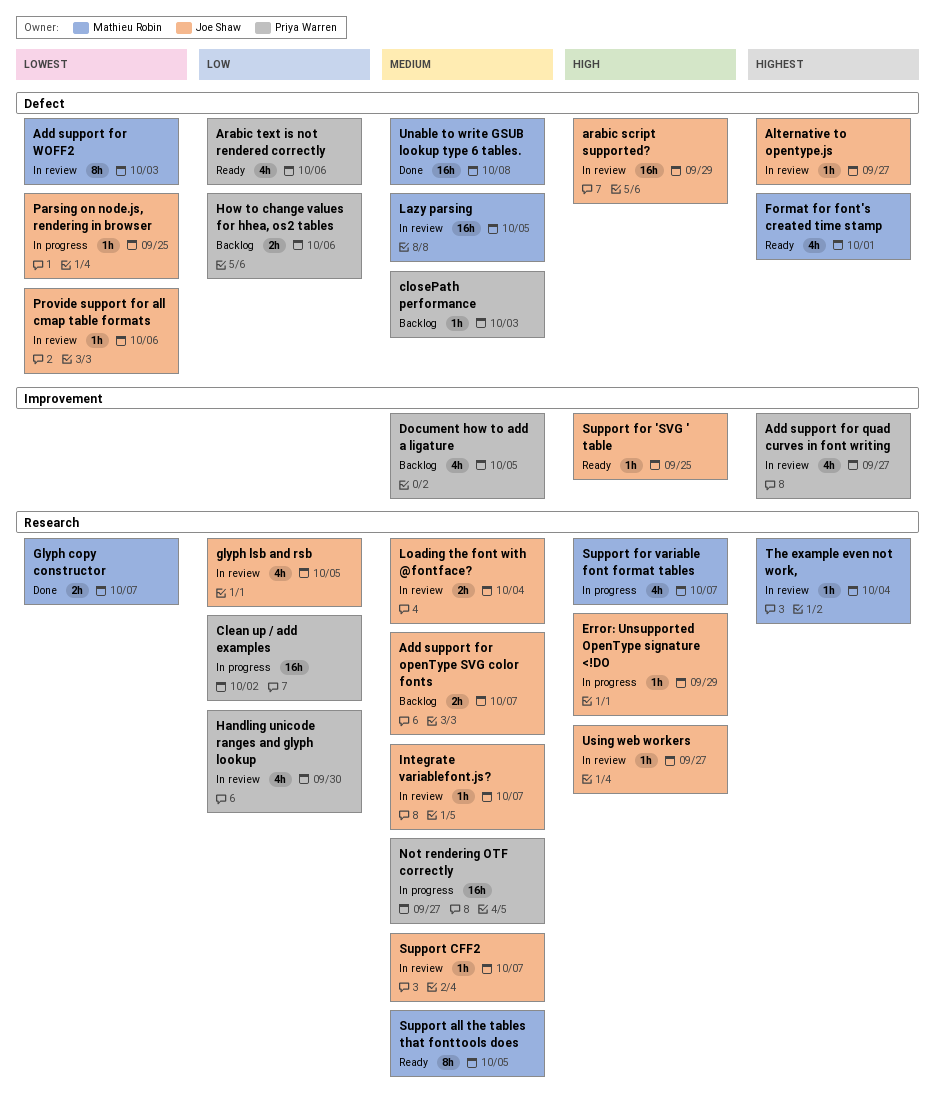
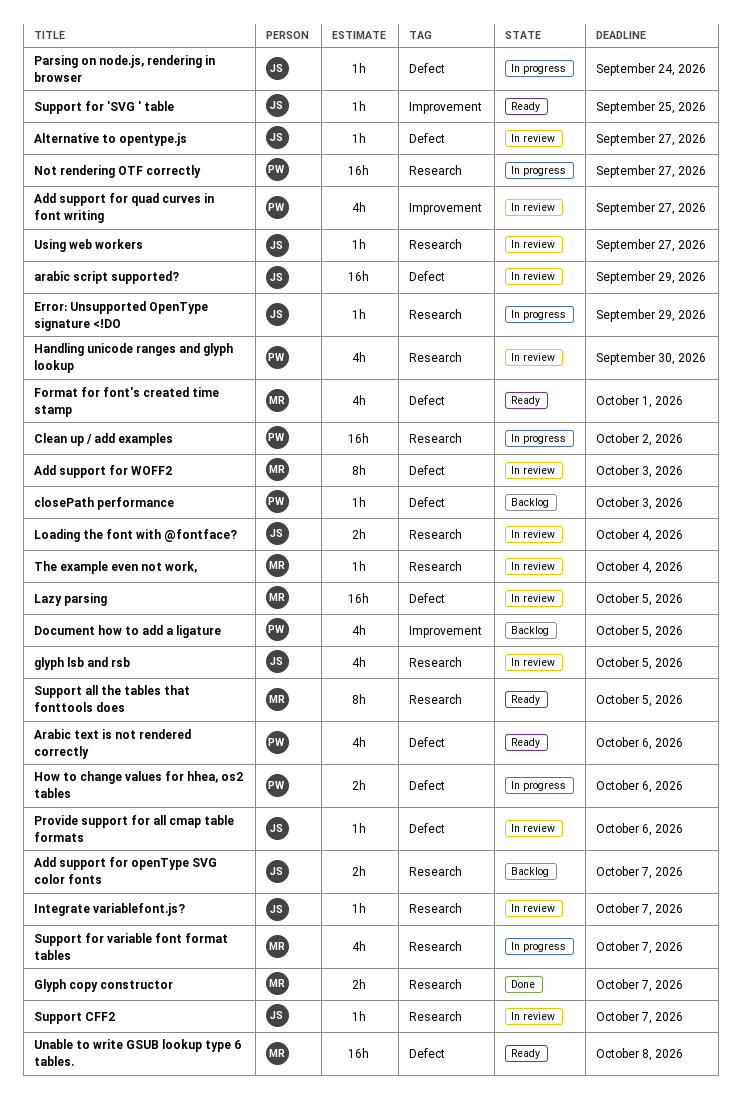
How to change values for hhea, os2 tables, status: Backlog -> In progress
Parsing on node.js, rendering in browser, due: Sep 25 -> Sep 24
Unable to write GSUB lookup type 6 tables., status: Done -> Ready

